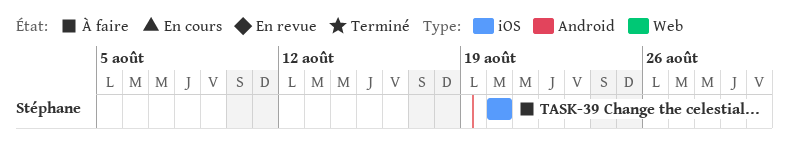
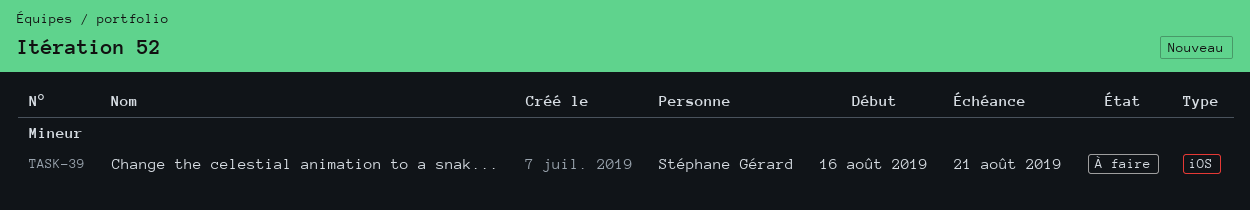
TASK-39, start: Aug 20 -> Aug 16
TASK-39, due: Aug 20 -> Aug 21

